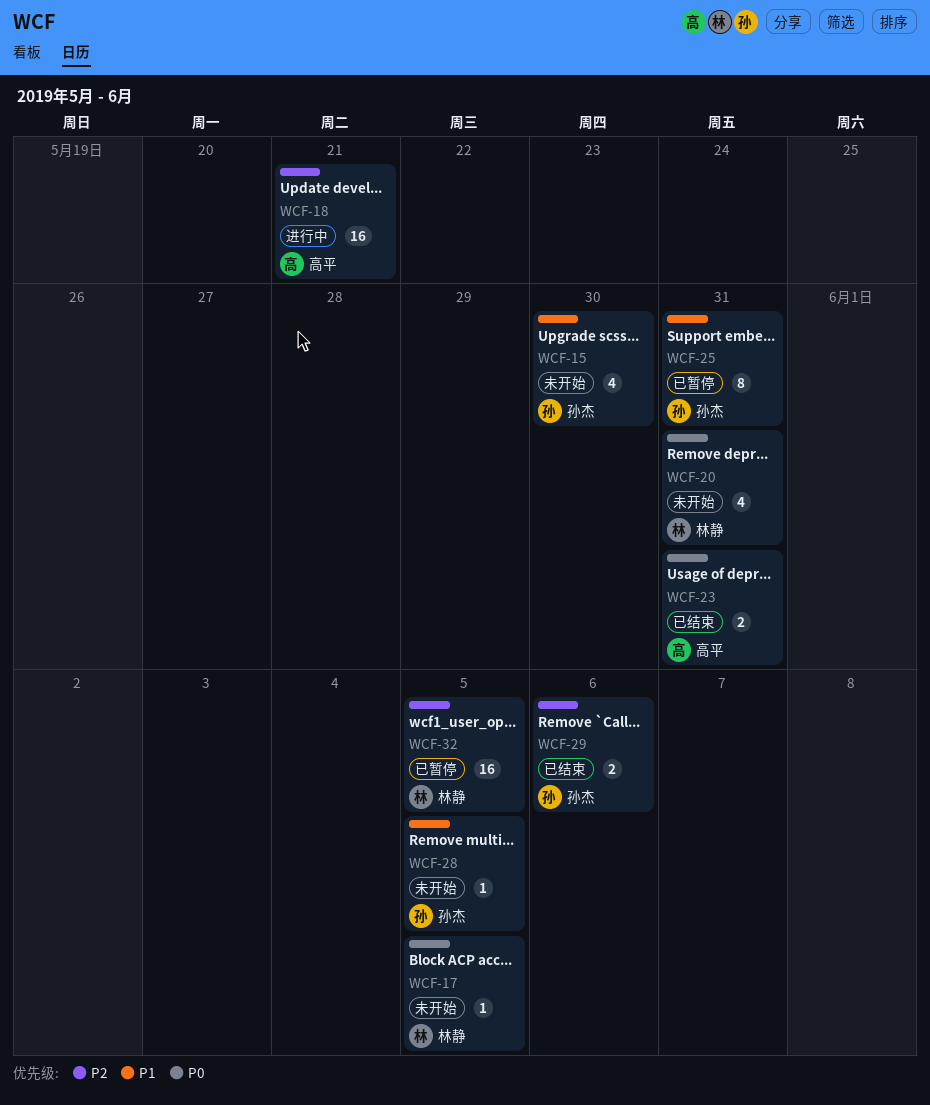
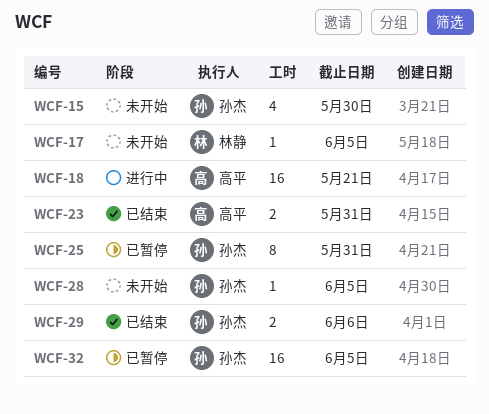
WCF-20: present -> none
WCF-32, owner: 林静 -> 孙杰

